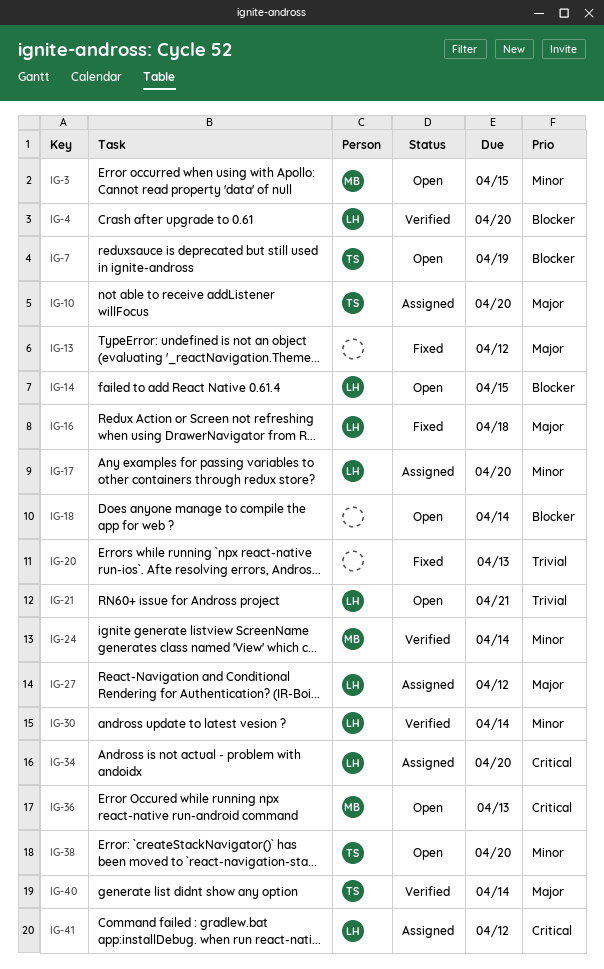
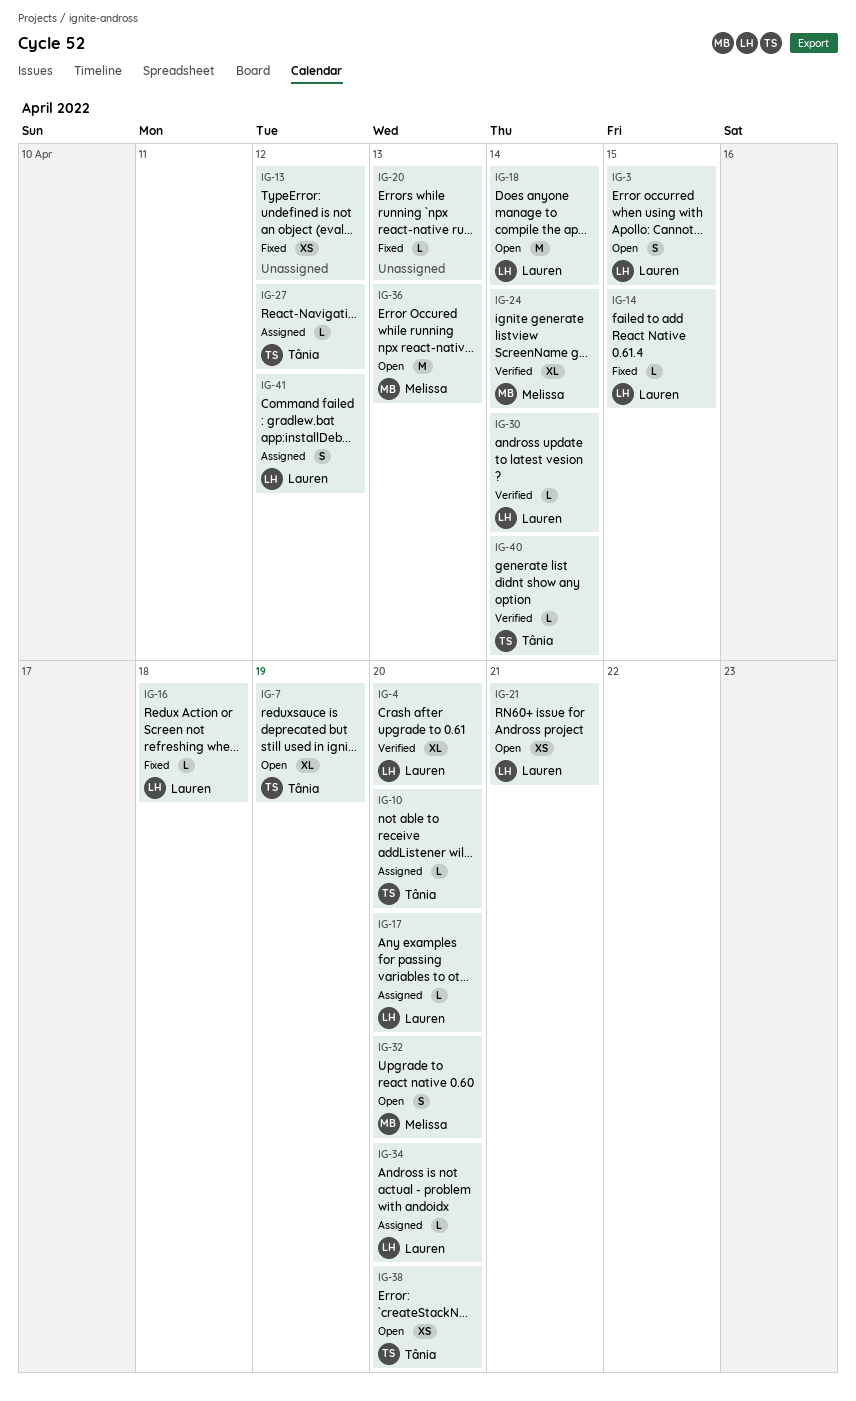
IG-3, owner: Melissa -> Lauren
IG-14, status: Open -> Fixed
IG-18, owner: none -> Lauren
IG-27, owner: Lauren -> Tânia
IG-32: none -> present

